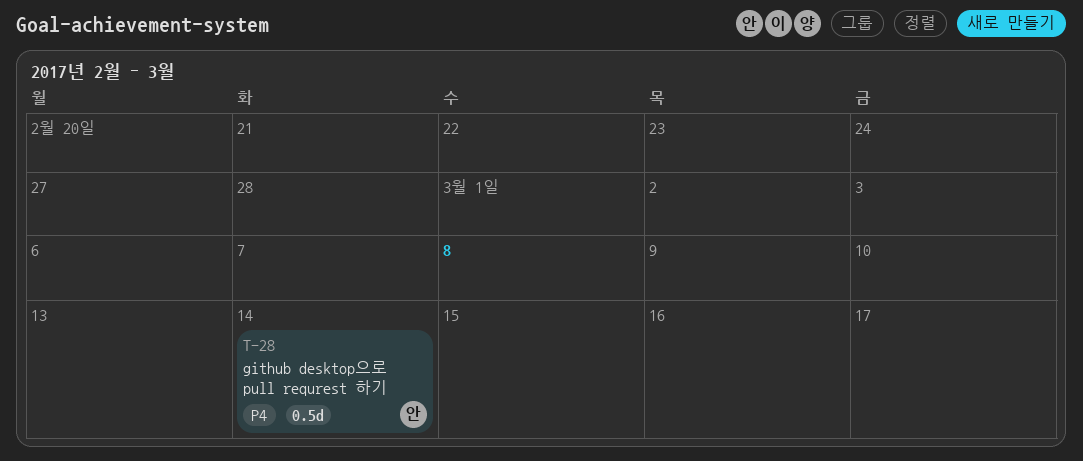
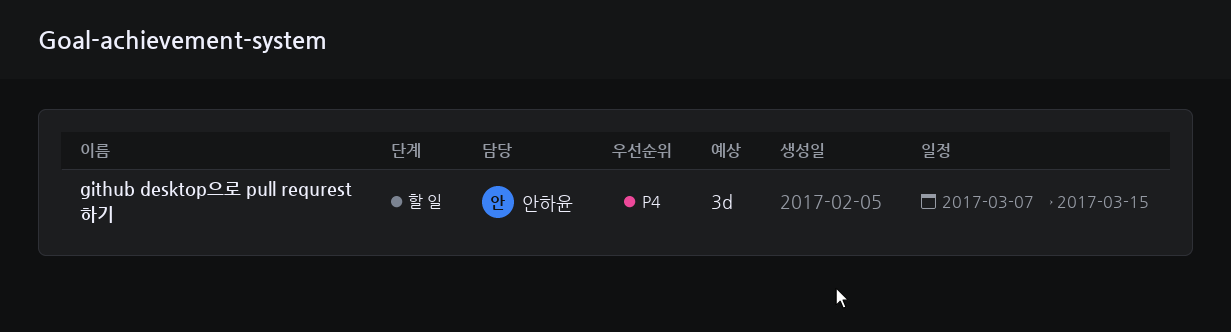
github desktop으로 pull requrest 하기, estimate: 0.5d -> 3d
github desktop으로 pull requrest 하기, due: Mar 14 -> Mar 15

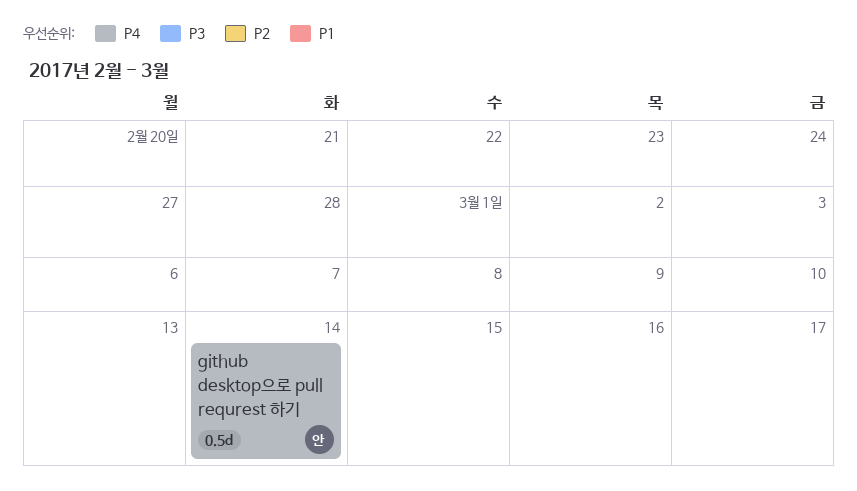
github desktop으로 pull requrest 하기, estimate: 3d -> 0.5d
github desktop으로 pull requrest 하기, due: Mar 15 -> Mar 14

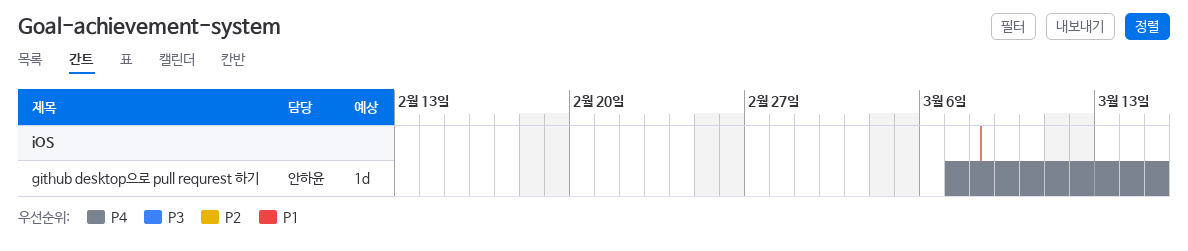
github desktop으로 pull requrest 하기, estimate: 0.5d -> 1d
github desktop으로 pull requrest 하기, due: Mar 14 -> Mar 15

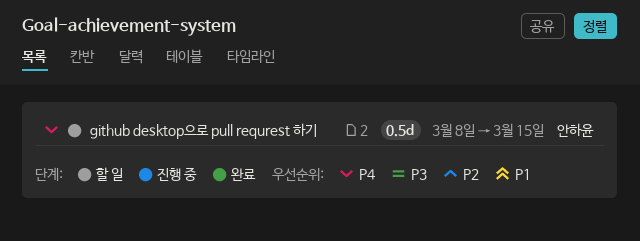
github desktop으로 pull requrest 하기, estimate: 1d -> 0.5d
github desktop으로 pull requrest 하기, start: Mar 7 -> Mar 8

